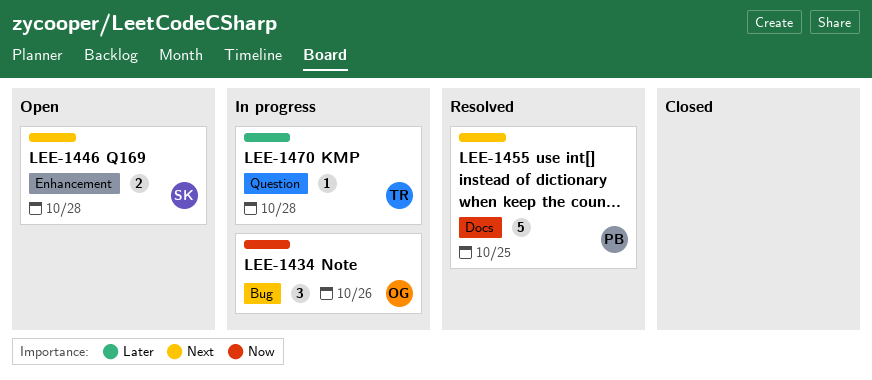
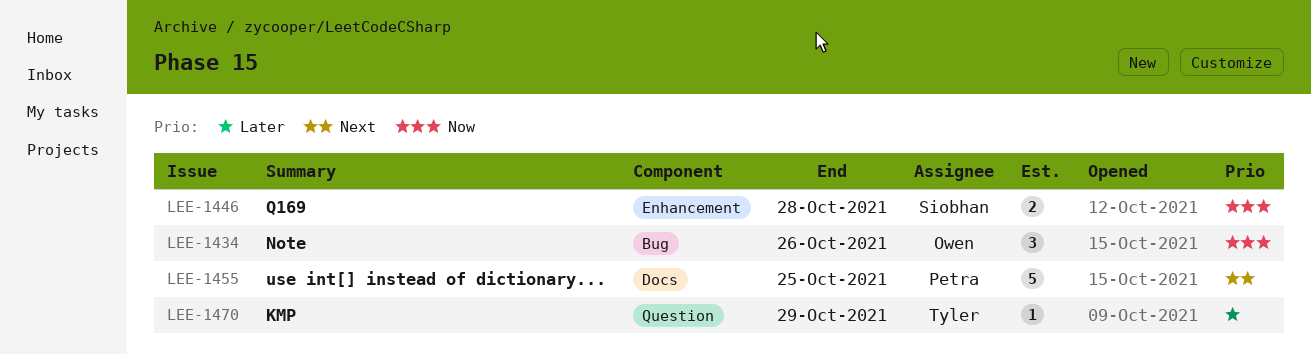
LEE-1446, priority: Next -> Now
LEE-1470, due: Oct 28 -> Oct 29

